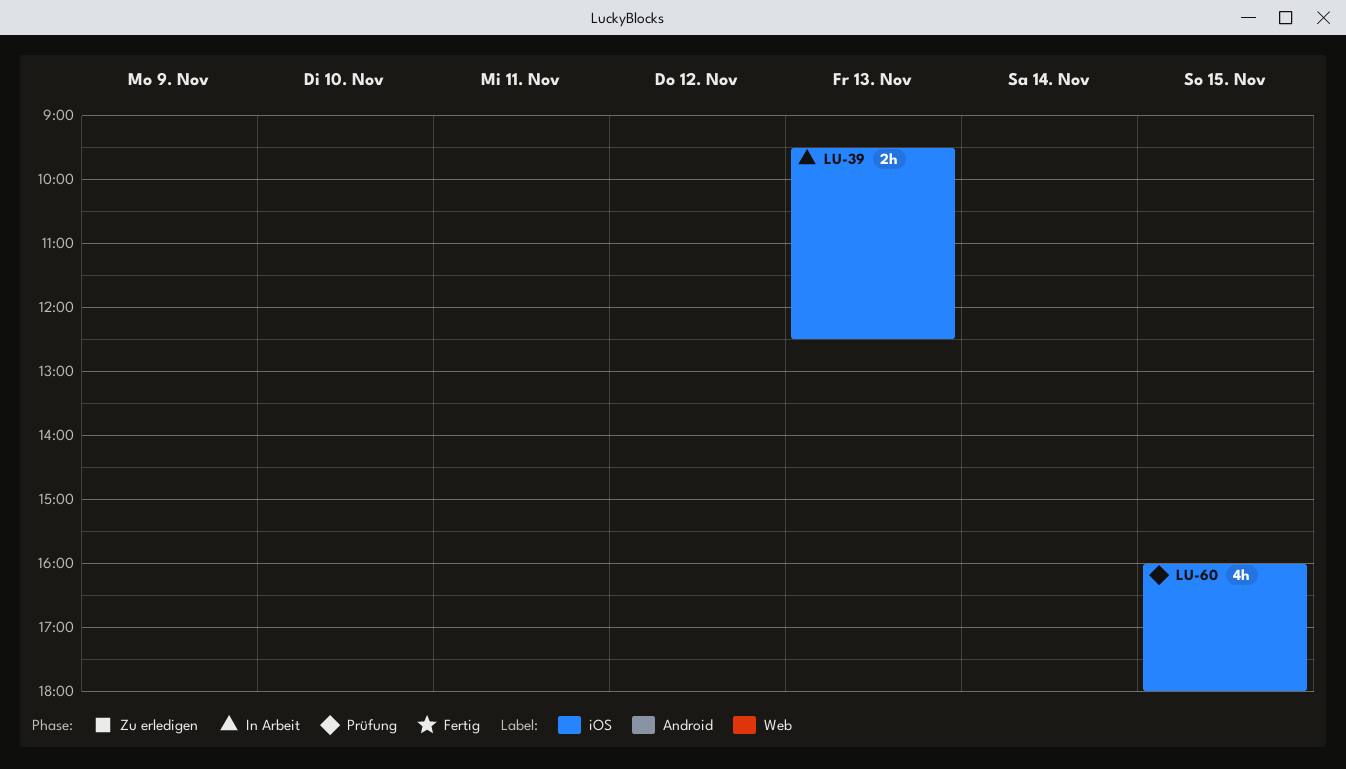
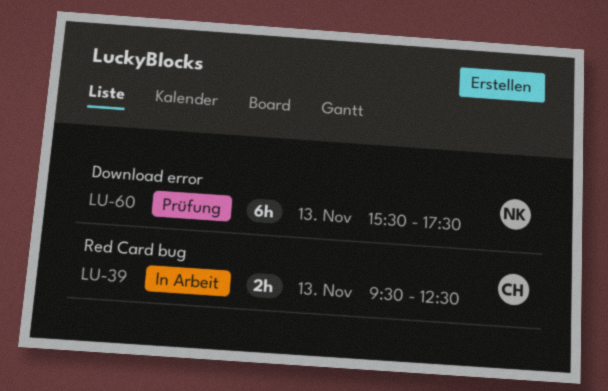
LU-60, estimate: 4h -> 6h
LU-60, day: Nov 15 -> Nov 13
LU-60, begins: 16:00 -> 15:30
LU-60, ends: 18:00 -> 17:30

